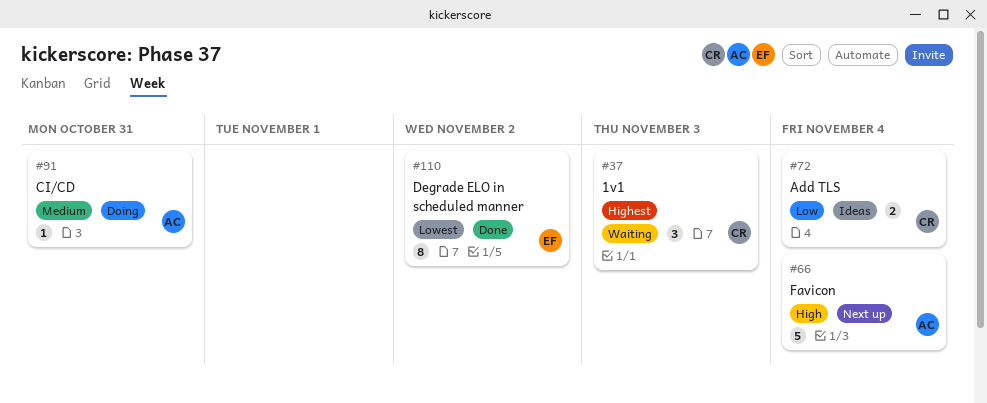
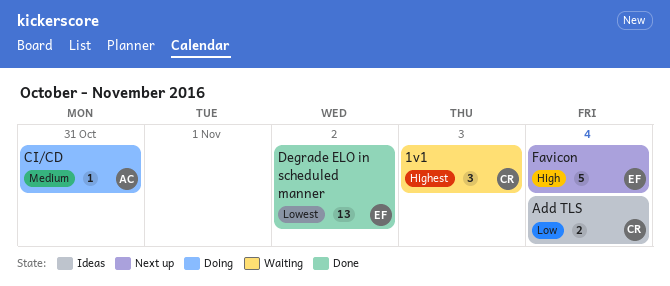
Degrade ELO in scheduled manner, estimate: 8 -> 13
Favicon, owner: AC -> EF

